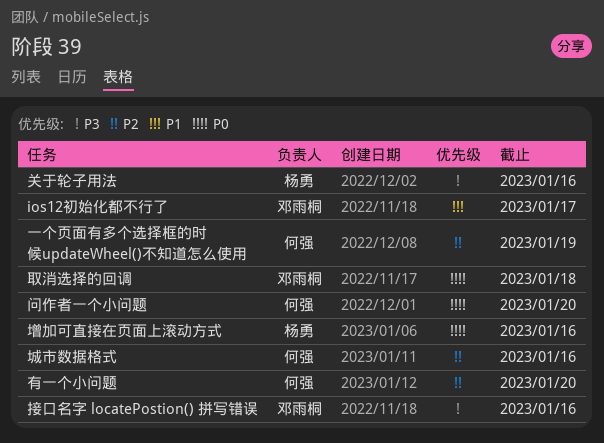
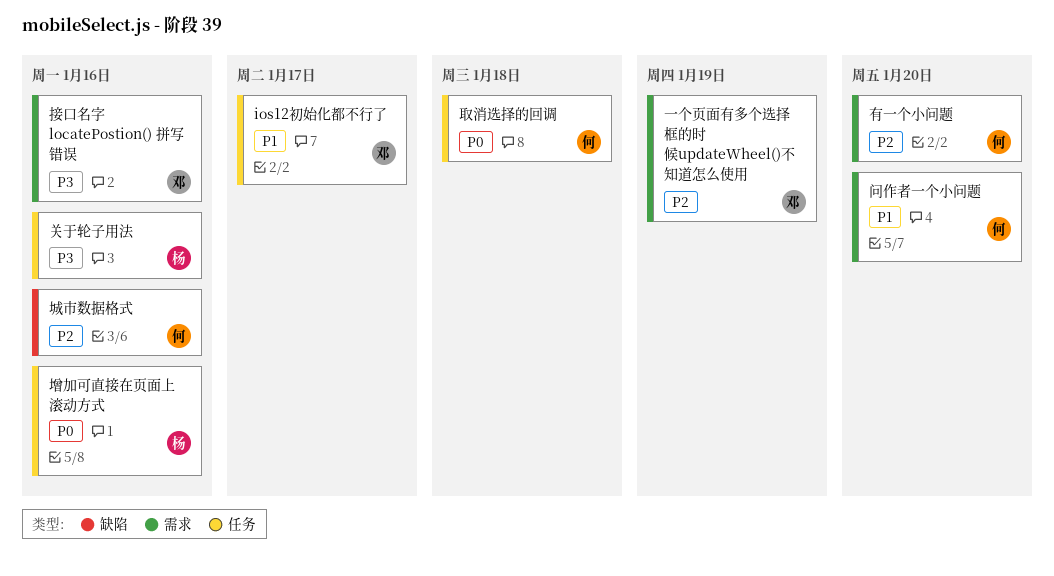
一个页面有多个选择框的时候updateWheel()不知道怎么使用, owner: 何强 -> 邓雨桐
取消选择的回调, owner: 邓雨桐 -> 何强
问作者一个小问题, priority: P0 -> P1

